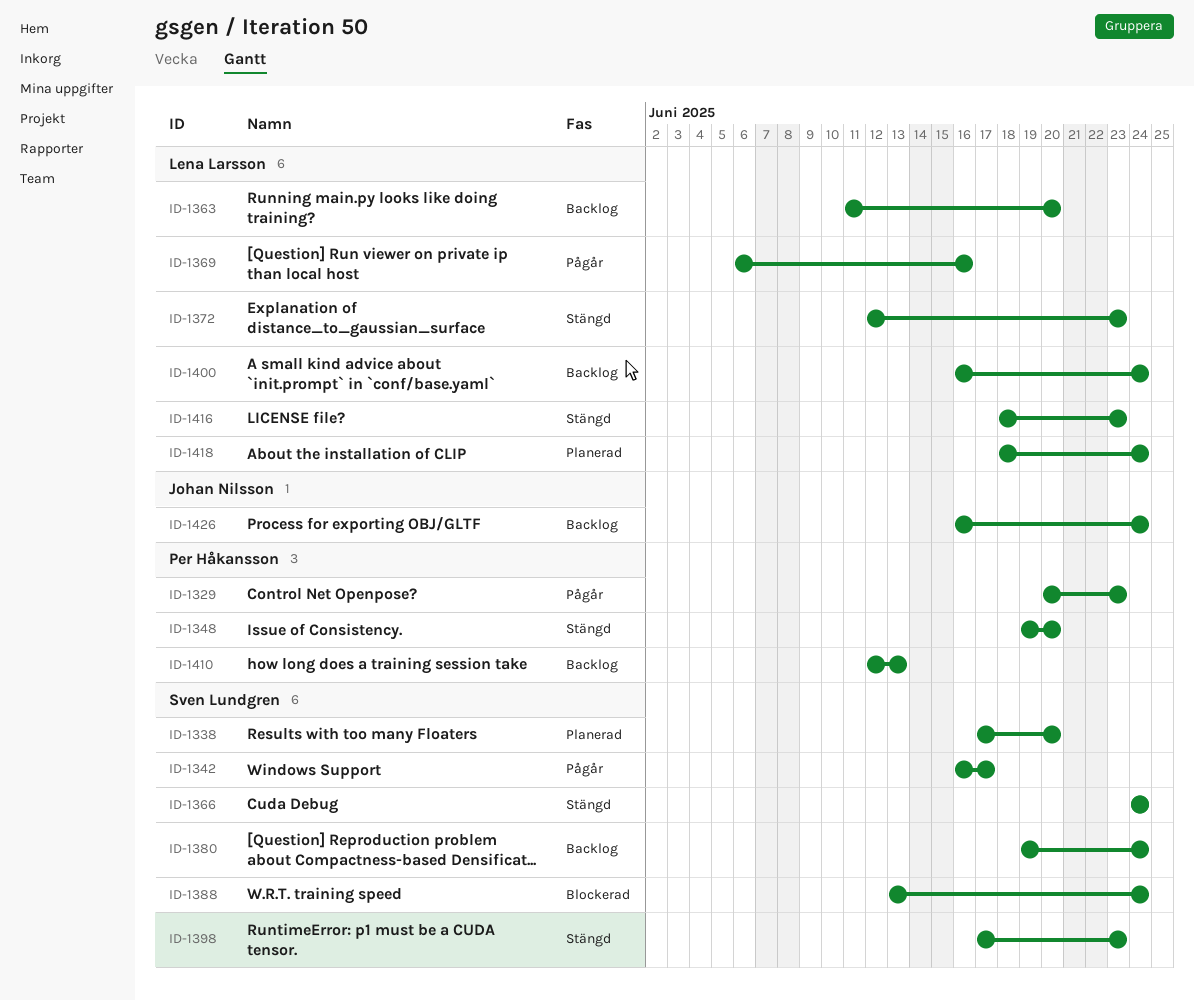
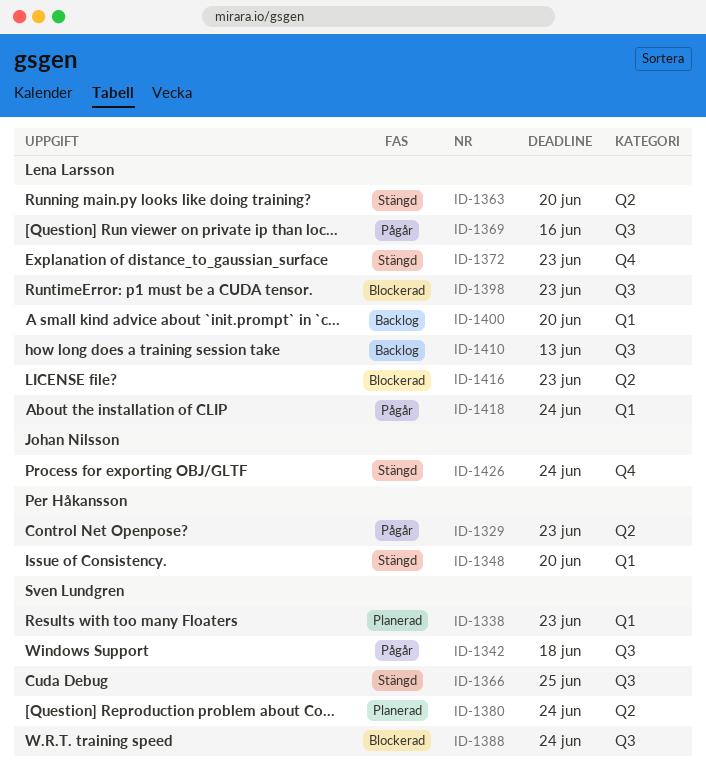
ID-1338, due: Jun 20 -> Jun 23
ID-1342, due: Jun 17 -> Jun 18
ID-1363, status: Backlog -> Stängd
ID-1366, due: Jun 24 -> Jun 25
ID-1380, status: Backlog -> Planerad
ID-1398, status: Stängd -> Blockerad
ID-1398, owner: Sven Lundgren -> Lena Larsson
ID-1400, due: Jun 24 -> Jun 20
ID-1410, owner: Per Håkansson -> Lena Larsson
ID-1416, status: Stängd -> Blockerad
ID-1418, status: Planerad -> Pågår
ID-1426, status: Backlog -> Stängd

